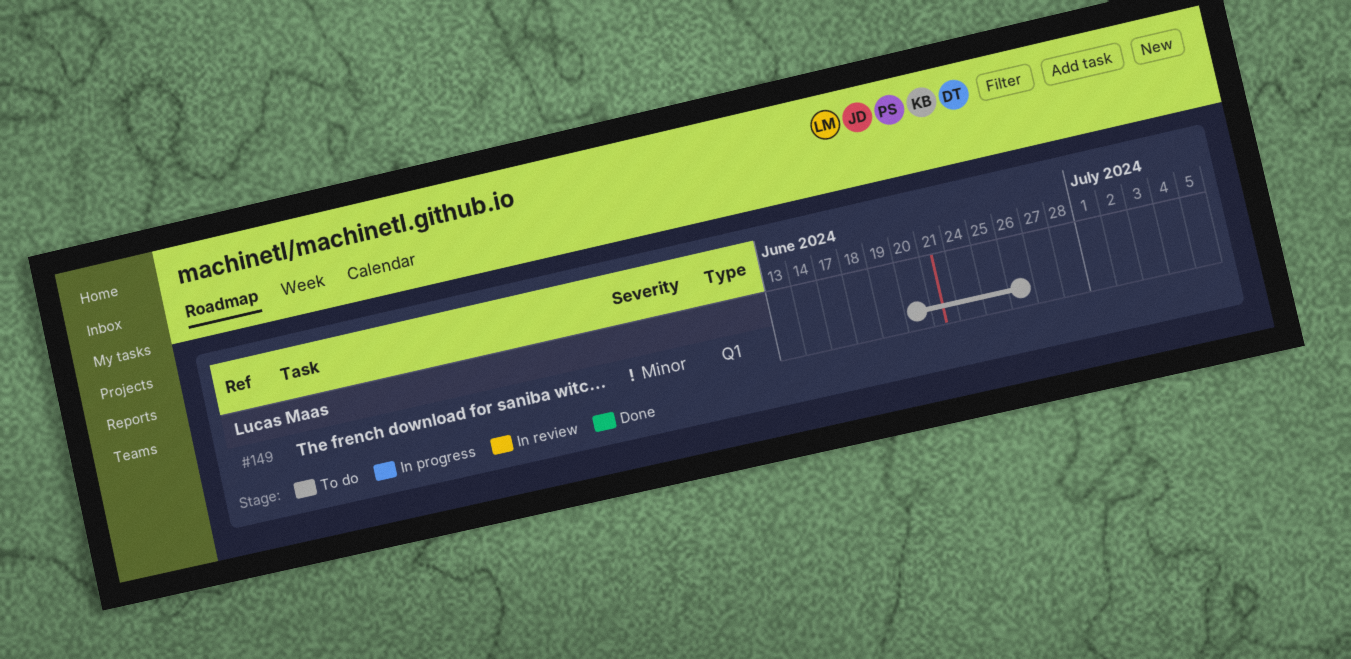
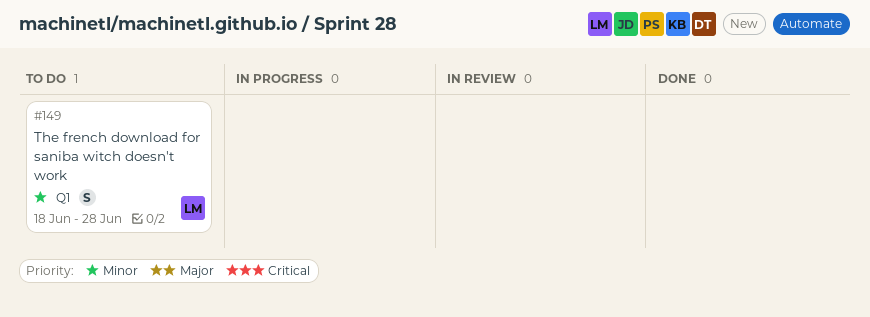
#149, start: Jun 20 -> Jun 18
#149, due: Jun 26 -> Jun 28

